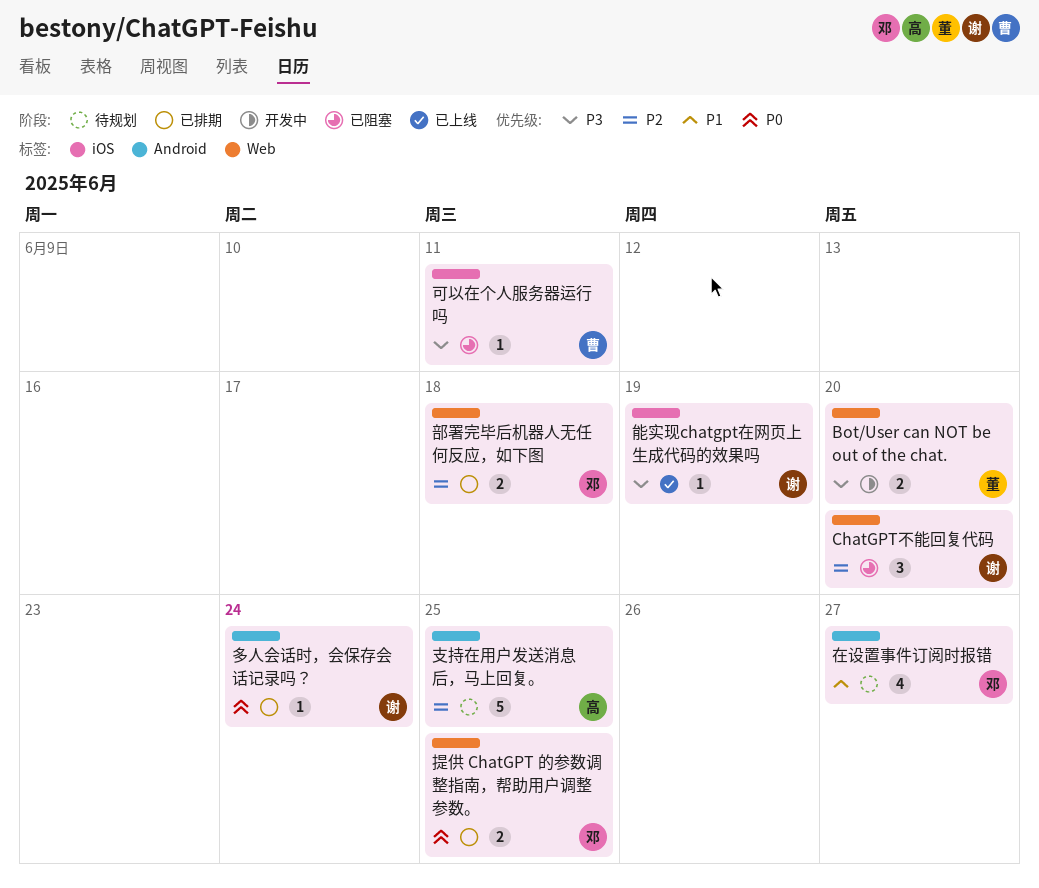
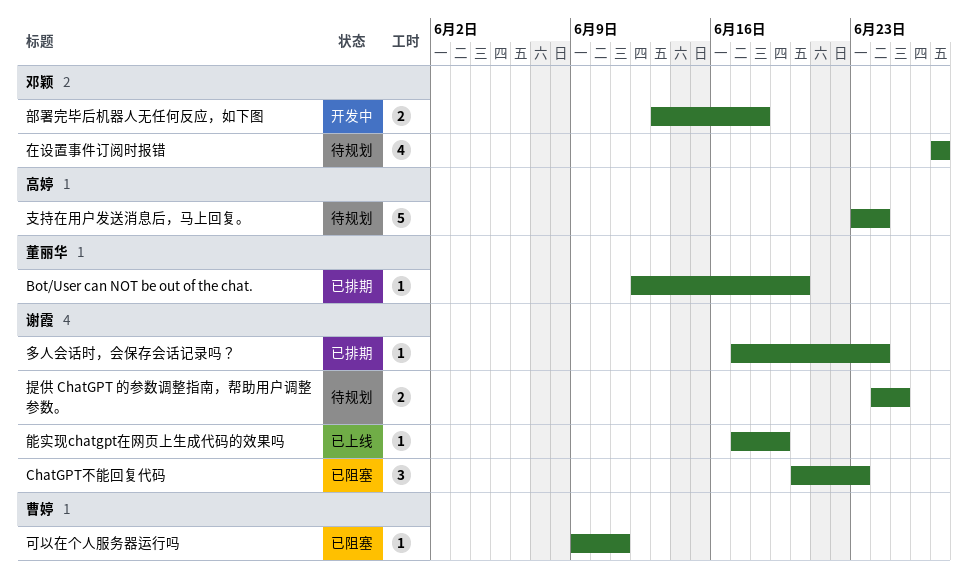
Bot/User can NOT be out of the chat., status: 开发中 -> 已排期
Bot/User can NOT be out of the chat., estimate: 2 -> 1
ChatGPT不能回复代码, due: Jun 20 -> Jun 23
提供 ChatGPT 的参数调整指南，帮助用户调整参数。, status: 已排期 -> 待规划
提供 ChatGPT 的参数调整指南，帮助用户调整参数。, owner: 邓颖 -> 谢霞
支持在用户发送消息后，马上回复。, due: Jun 25 -> Jun 24
部署完毕后机器人无任何反应，如下图, status: 已排期 -> 开发中

